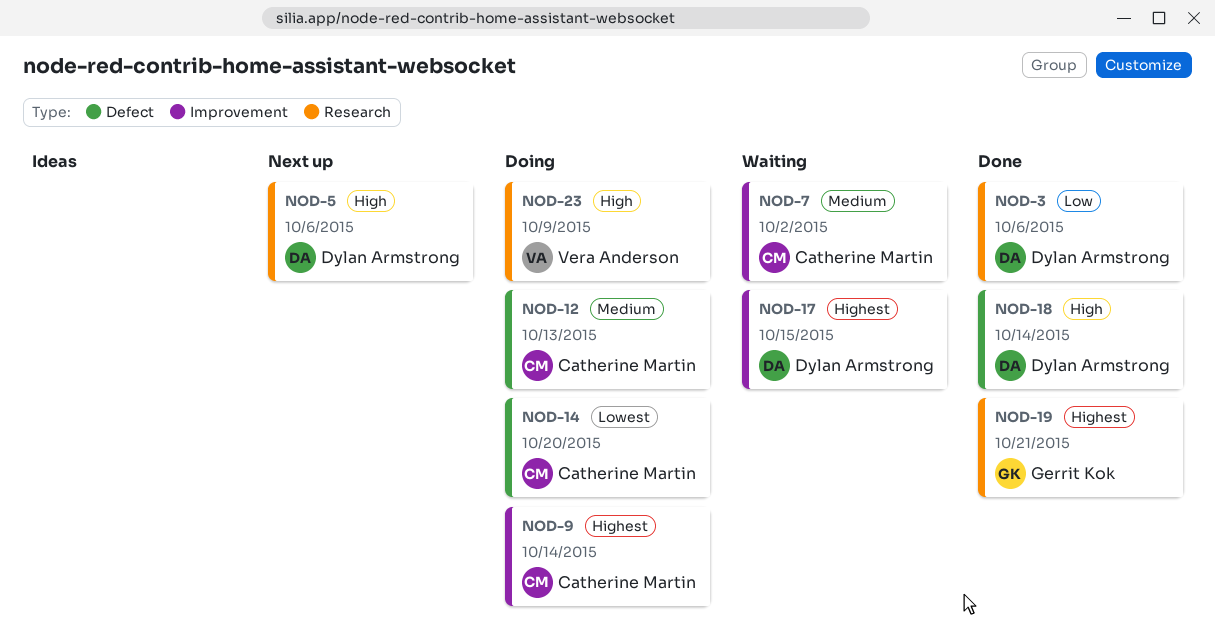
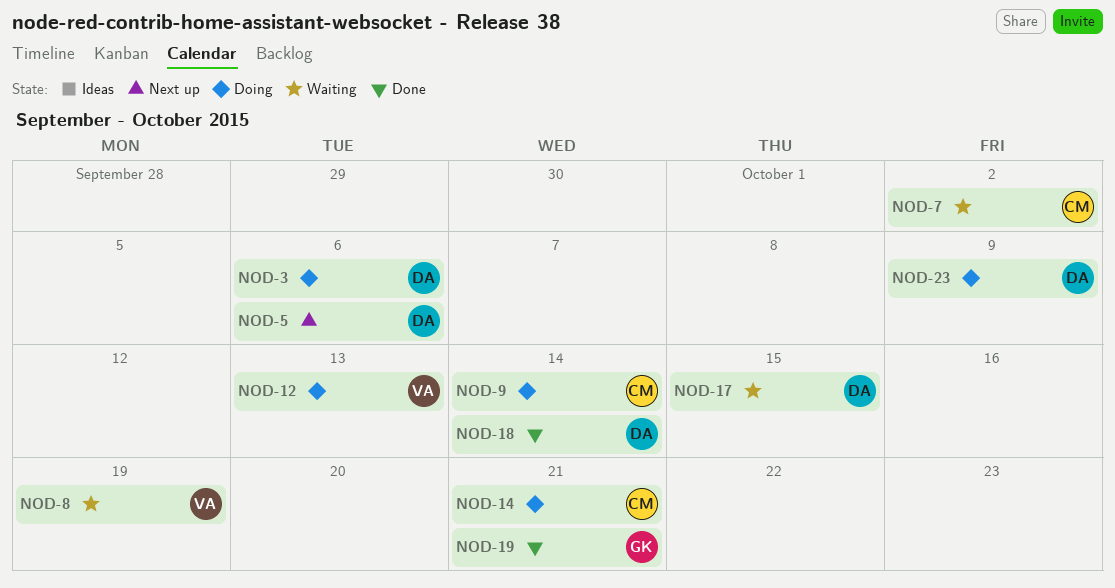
NOD-3, status: Done -> Doing
NOD-8: none -> present
NOD-12, owner: Catherine Martin -> Vera Anderson
NOD-14, due: Oct 20 -> Oct 21
NOD-23, owner: Vera Anderson -> Dylan Armstrong

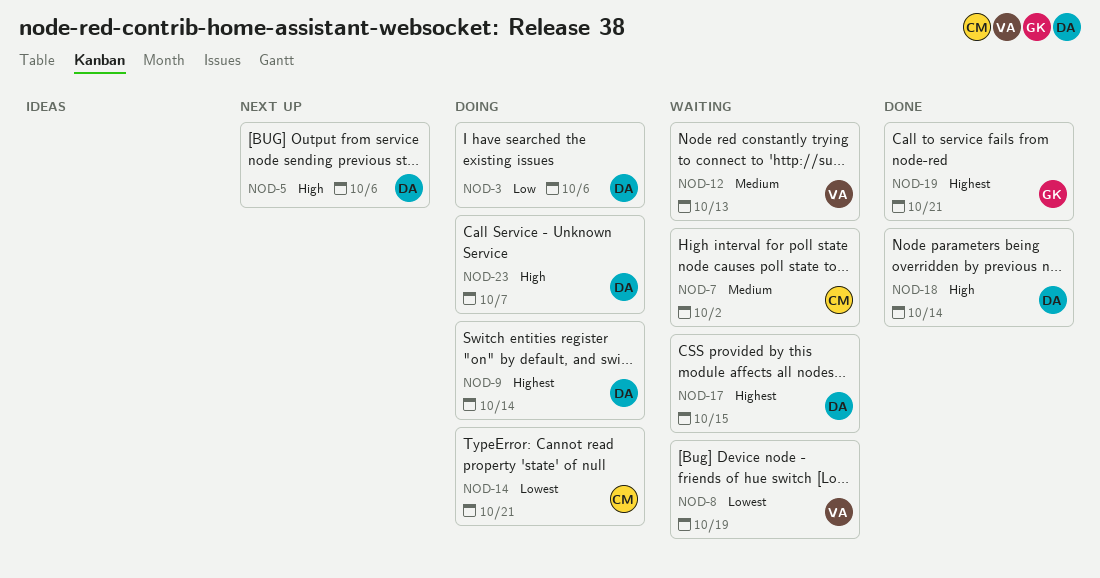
NOD-9, owner: CM -> DA
NOD-12, status: Doing -> Waiting
NOD-23, due: Oct 9 -> Oct 7

